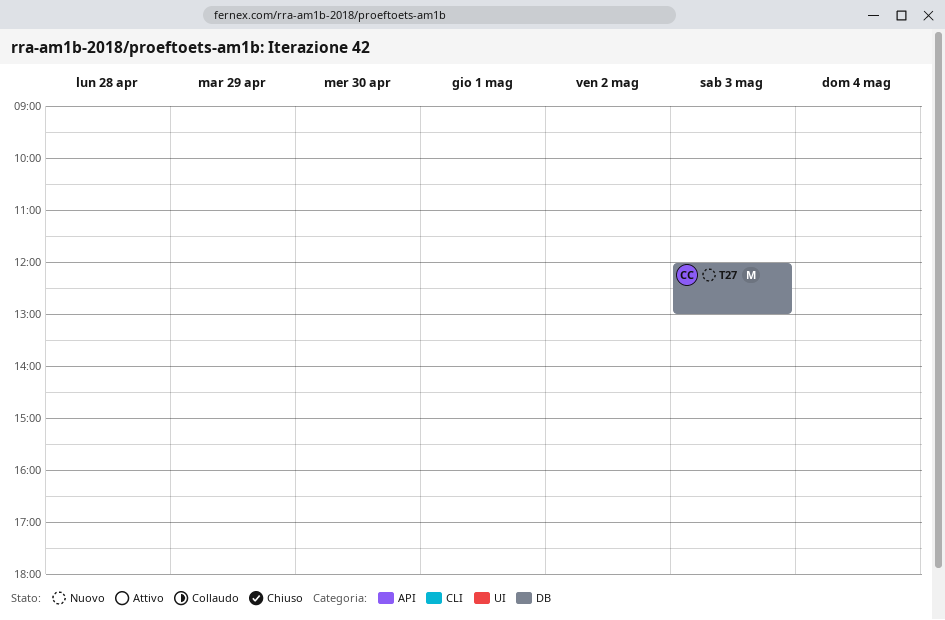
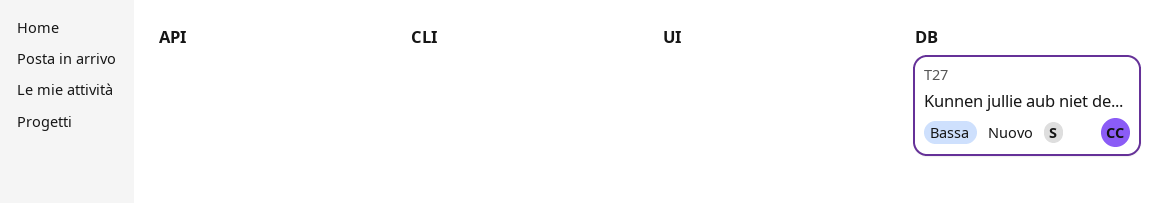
T27, estimate: M -> S

